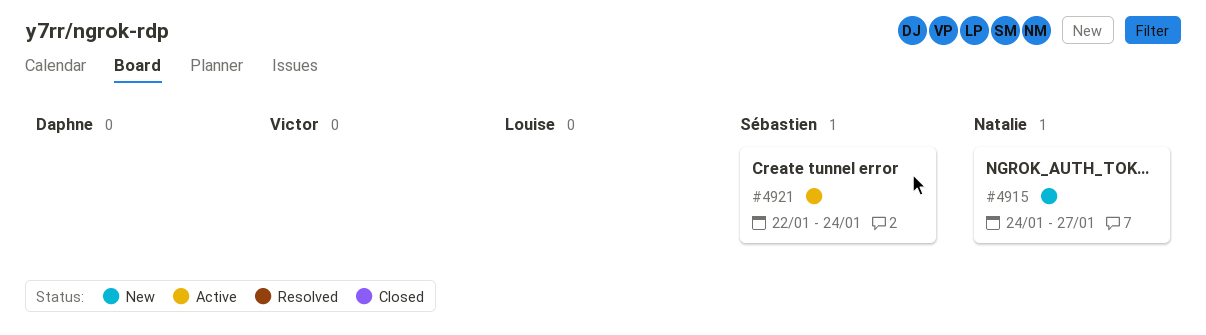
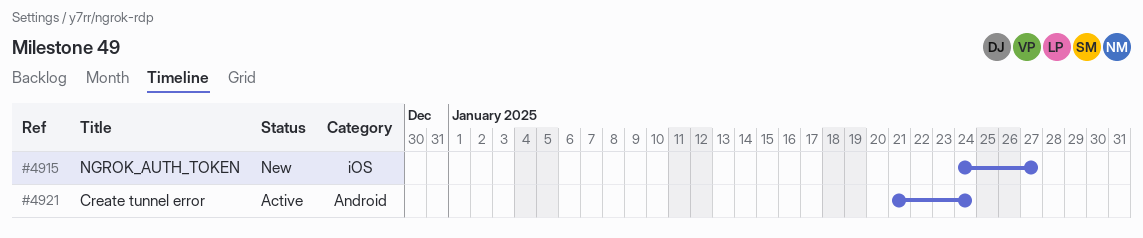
#4921, start: Jan 22 -> Jan 21

